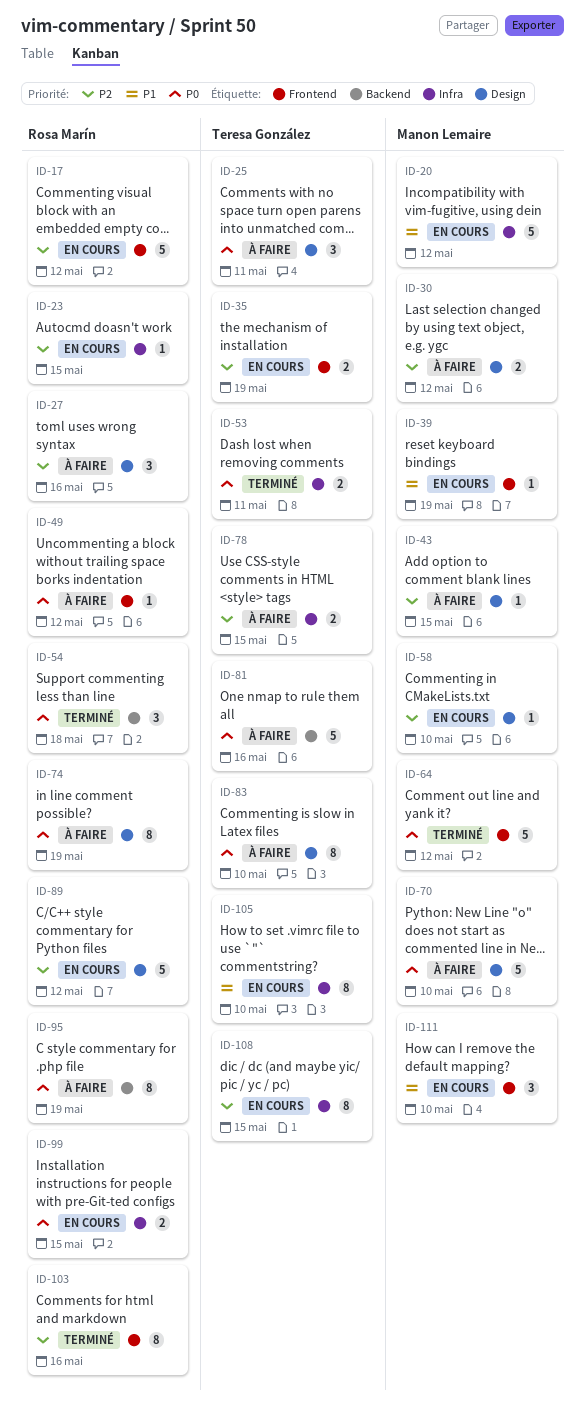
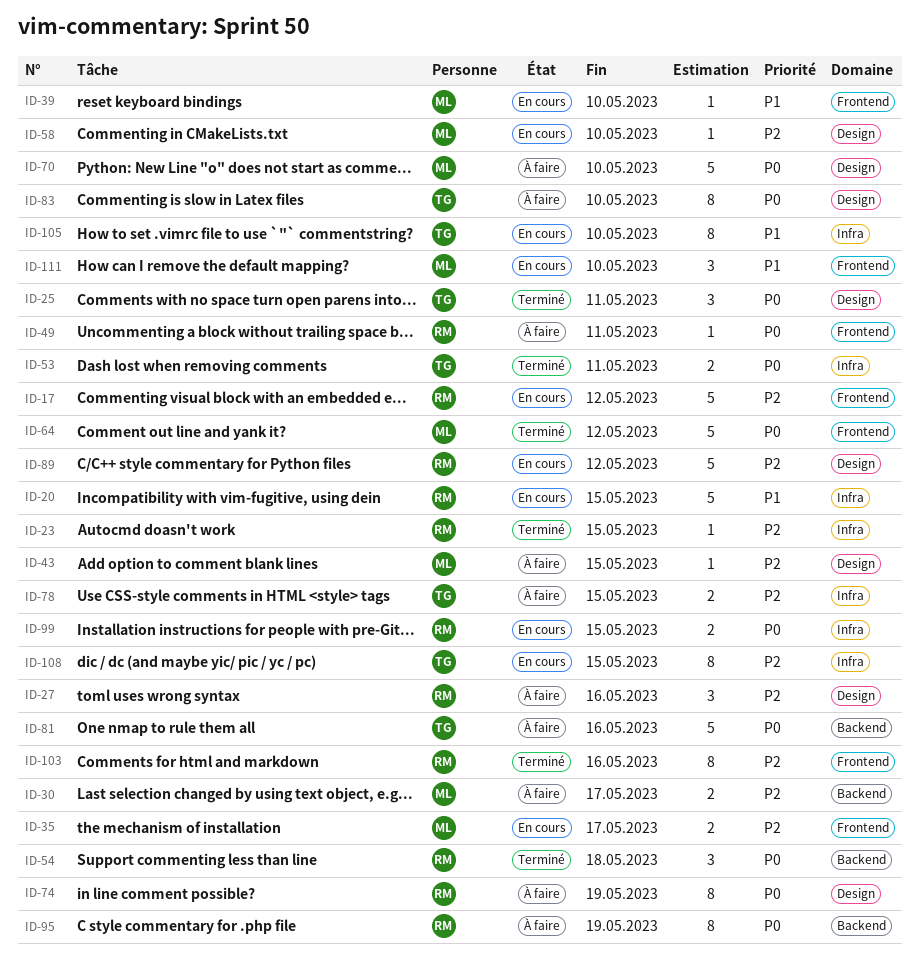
ID-20, owner: Manon Lemaire -> Rosa Marín
ID-20, due: May 12 -> May 15
ID-23, status: En cours -> Terminé
ID-25, status: À faire -> Terminé
ID-30, label: Design -> Backend
ID-30, due: May 12 -> May 17
ID-35, owner: Teresa González -> Manon Lemaire
ID-35, due: May 19 -> May 17
ID-39, due: May 19 -> May 10
ID-49, due: May 12 -> May 11

